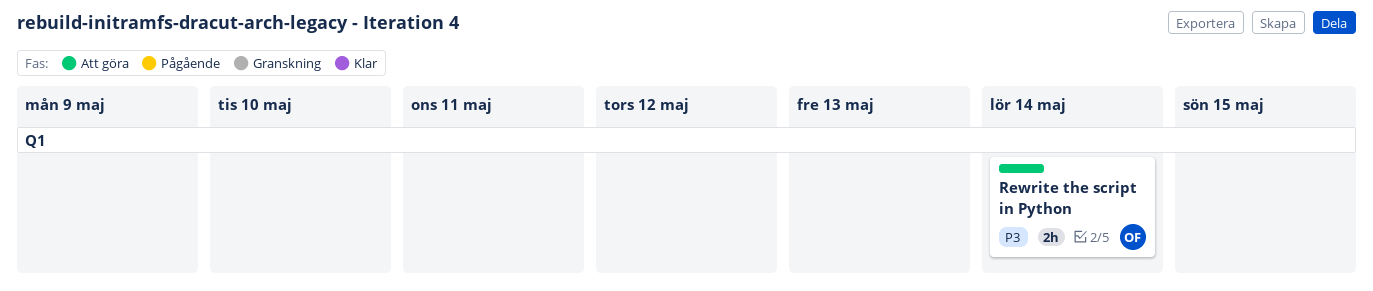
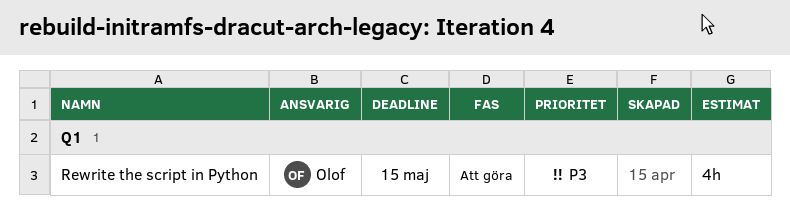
Rewrite the script in Python, estimate: 2h -> 4h
Rewrite the script in Python, due: May 14 -> May 15

